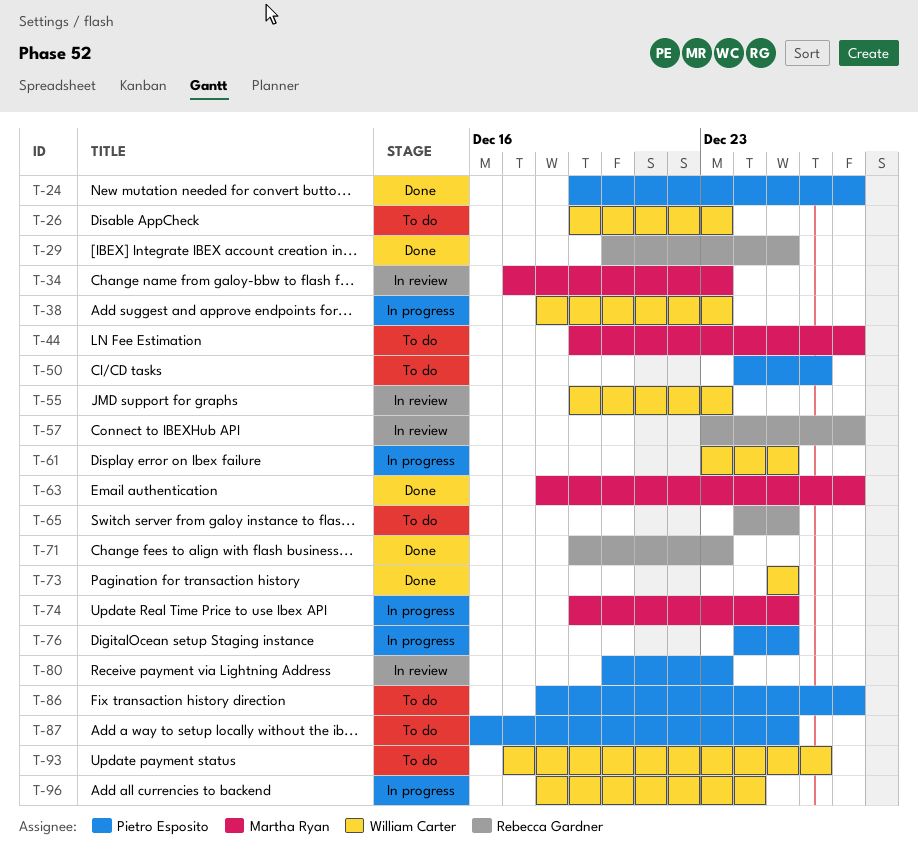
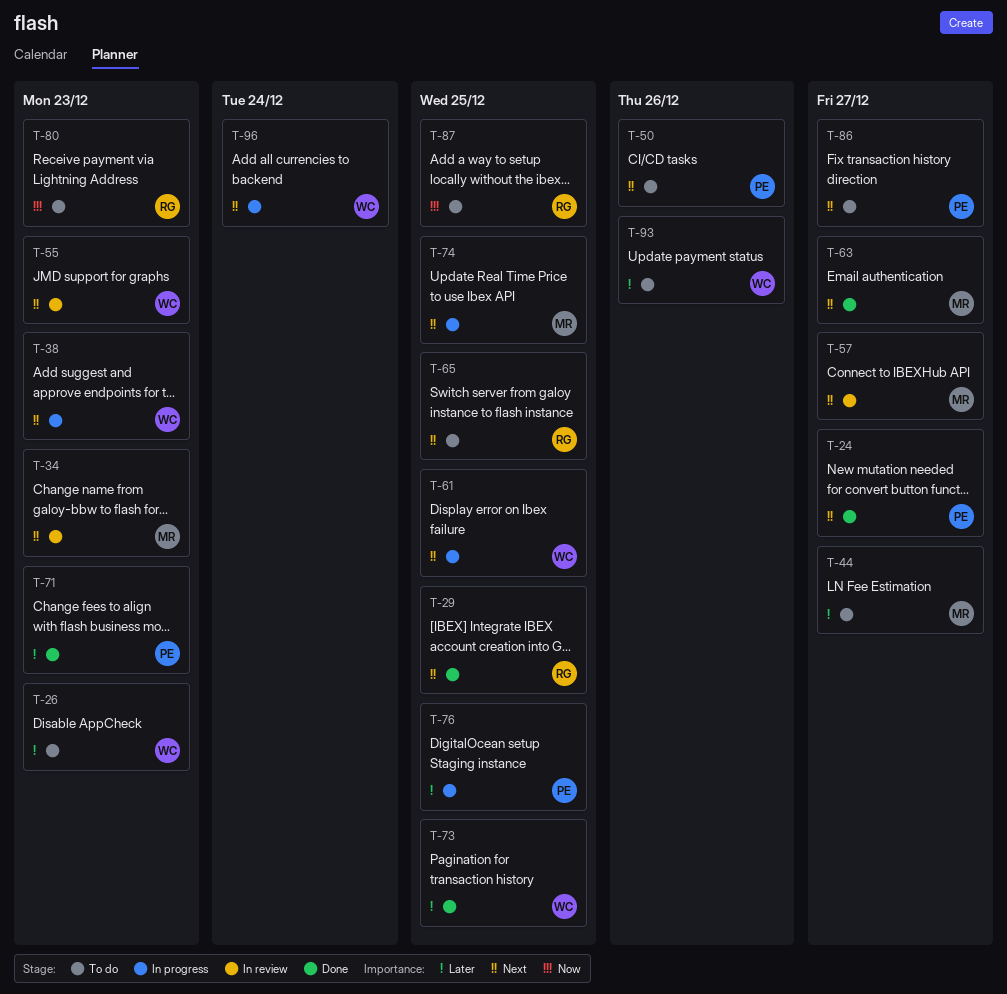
T-57, owner: Rebecca Gardner -> Martha Ryan
T-71, owner: Rebecca Gardner -> Pietro Esposito
T-80, status: In review -> To do
T-80, owner: Pietro Esposito -> Rebecca Gardner
T-87, owner: Pietro Esposito -> Rebecca Gardner

